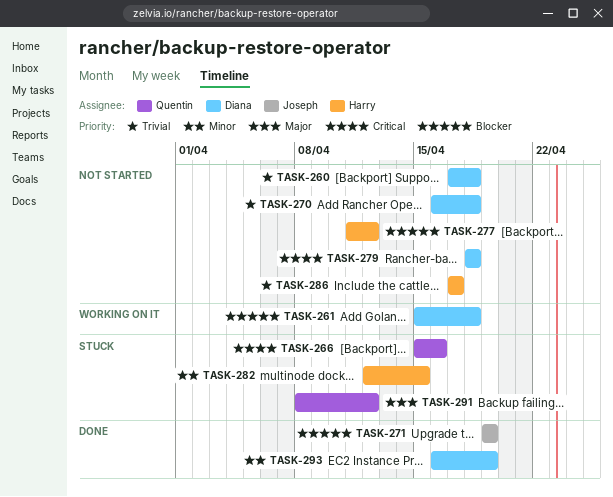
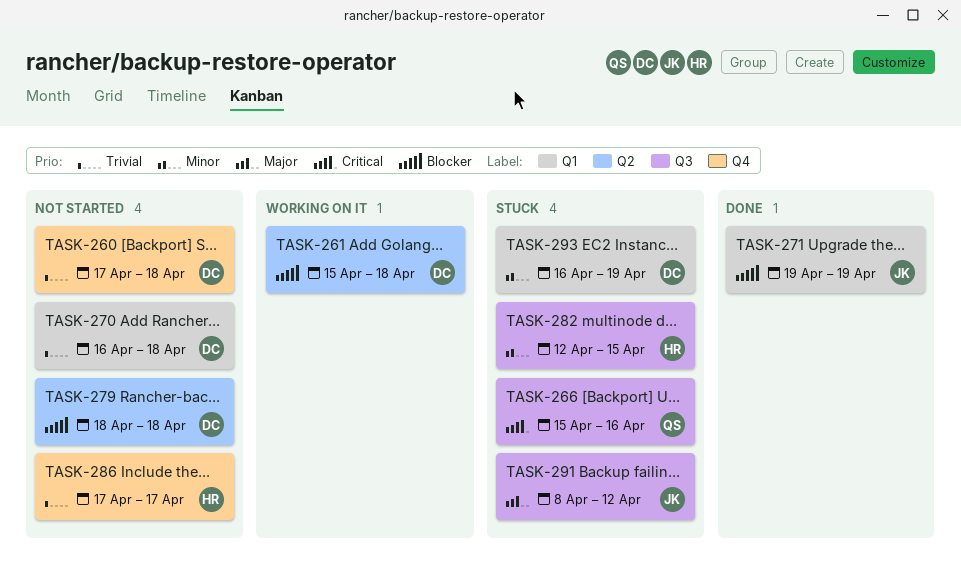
TASK-277: present -> none
TASK-279, priority: Critical -> Blocker
TASK-291, owner: Quentin -> Joseph
TASK-293, status: Done -> Stuck

